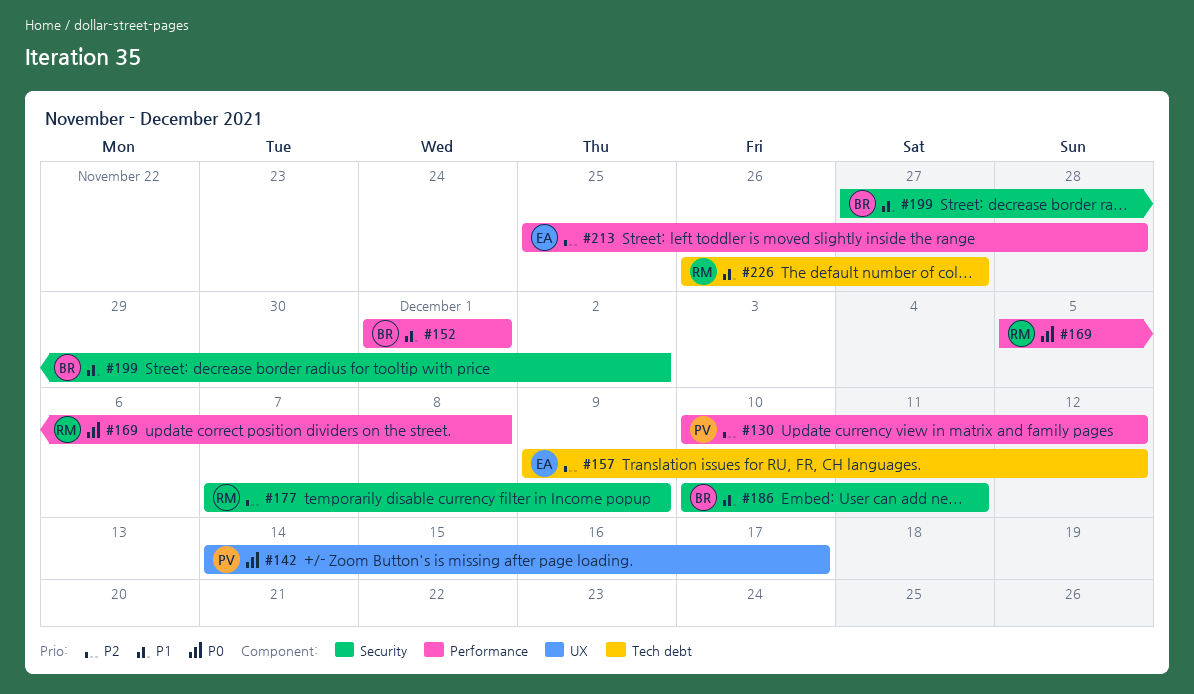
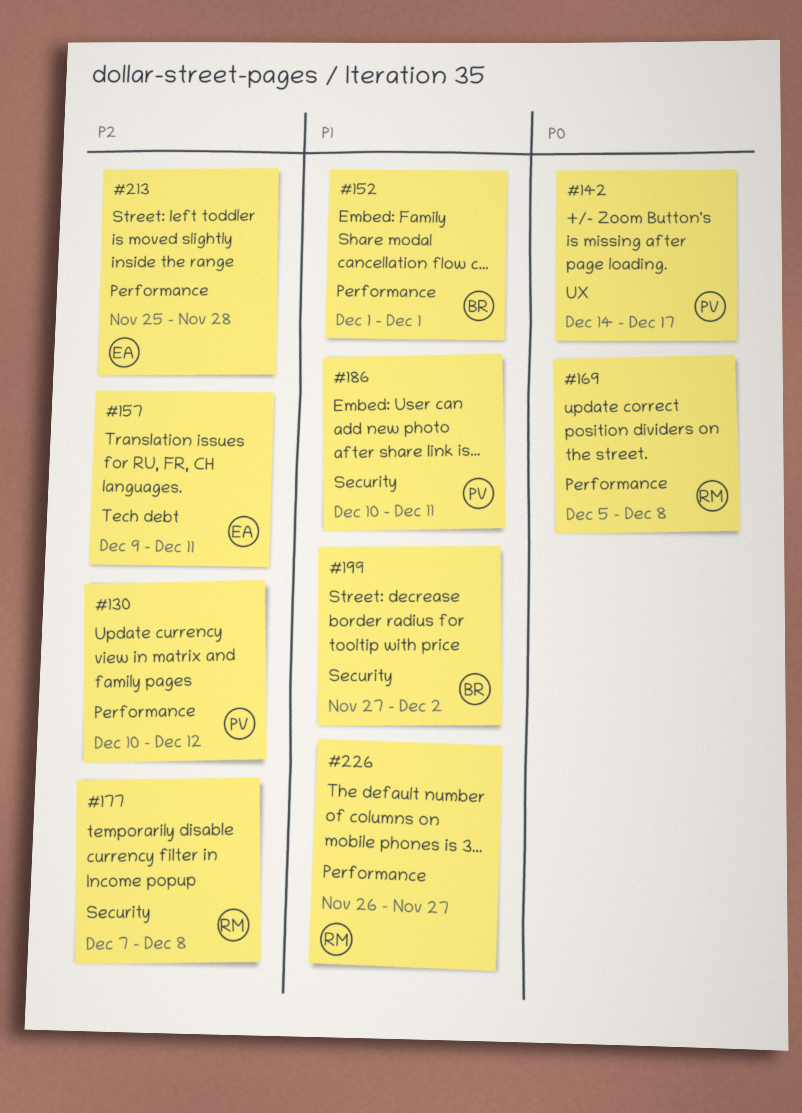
#157, due: Dec 12 -> Dec 11
#177, due: Dec 9 -> Dec 8
#186, owner: BR -> PV
#226, label: Tech debt -> Performance

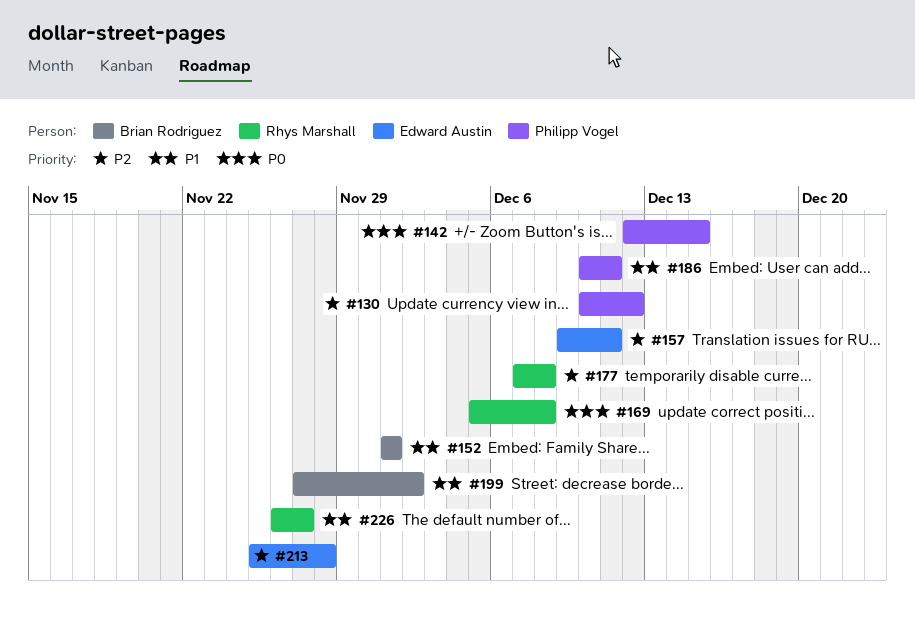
#142, start: Dec 14 -> Dec 12
#142, due: Dec 17 -> Dec 15

